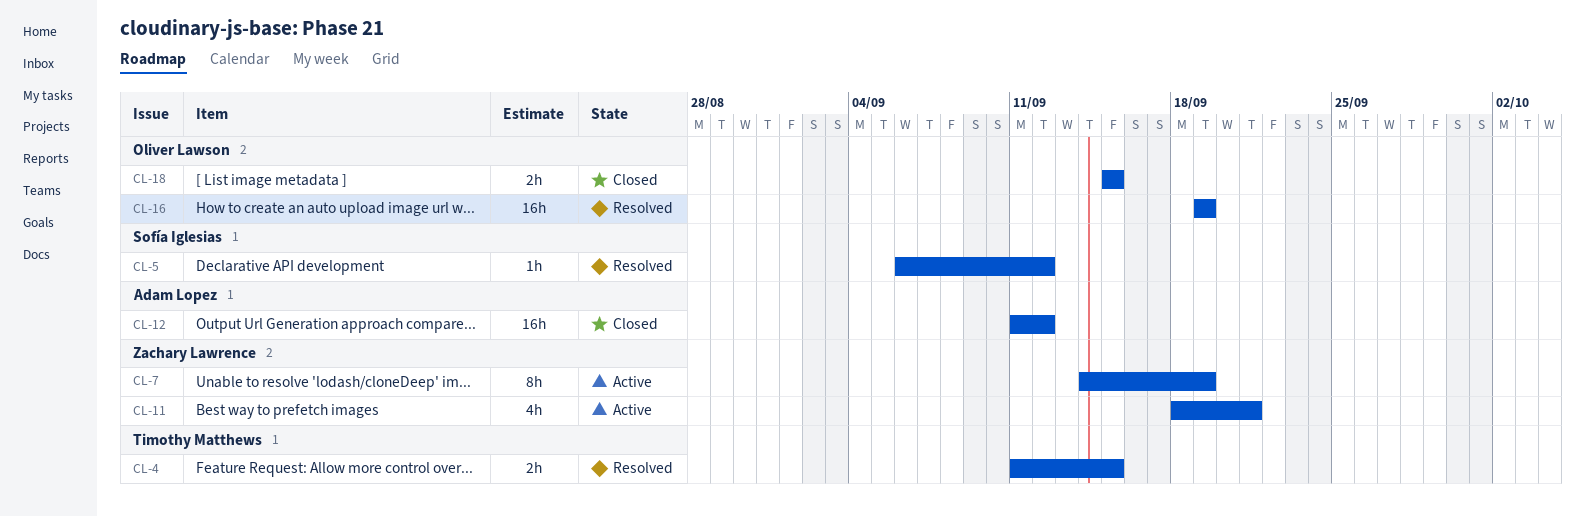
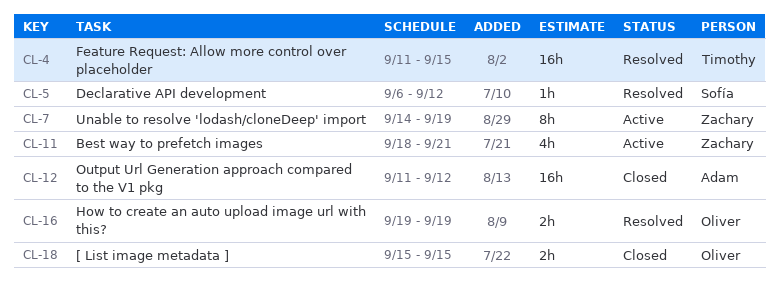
CL-4, estimate: 2h -> 16h
CL-16, estimate: 16h -> 2h

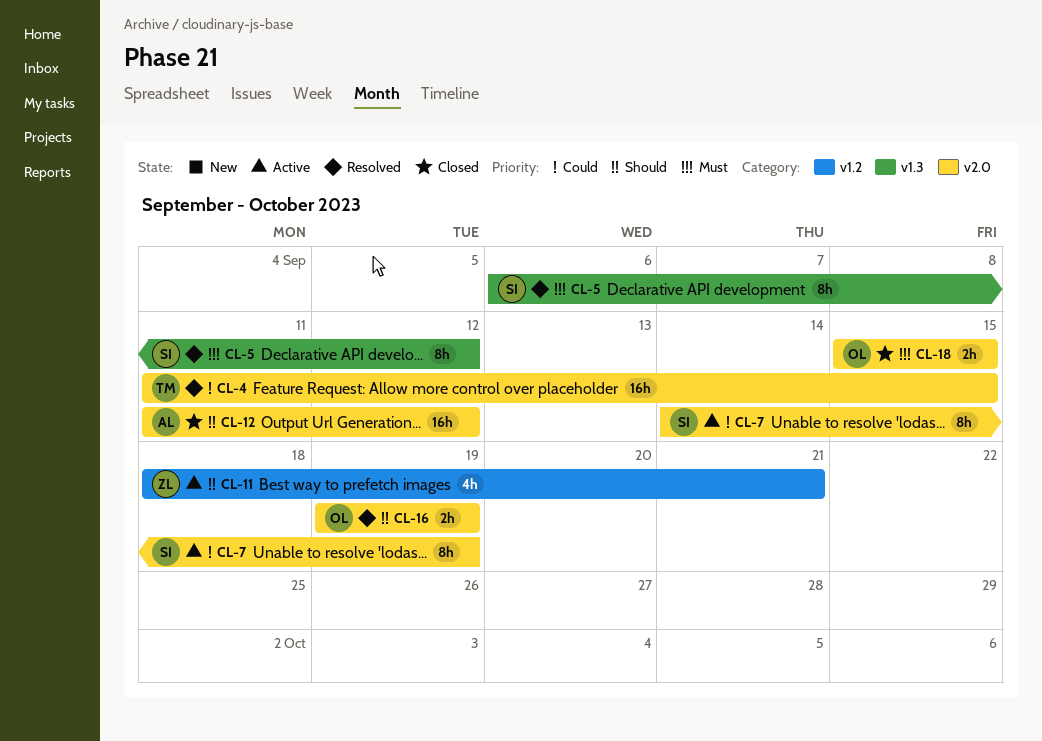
CL-5, estimate: 1h -> 8h
CL-7, owner: Zachary -> Sofía

